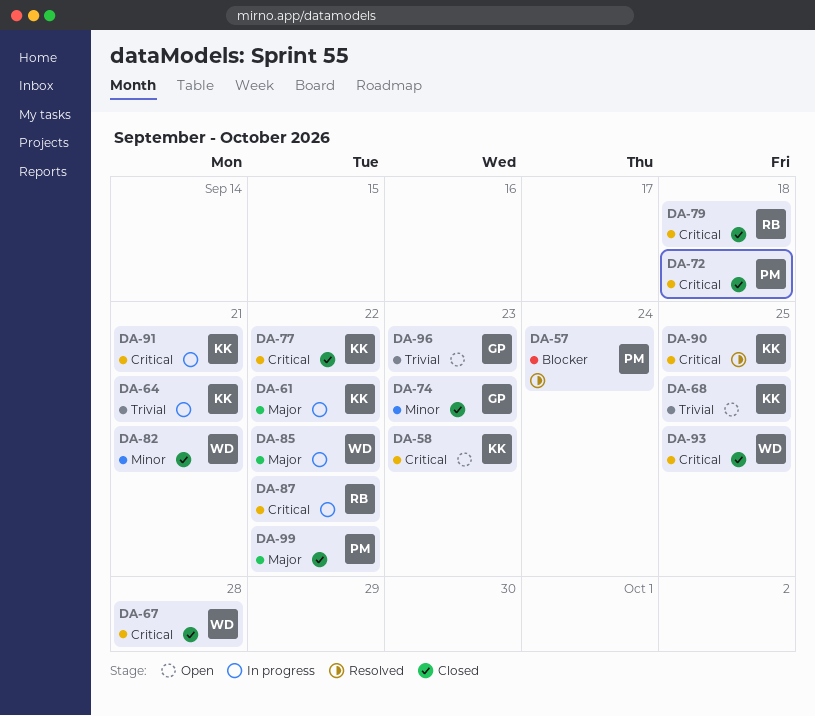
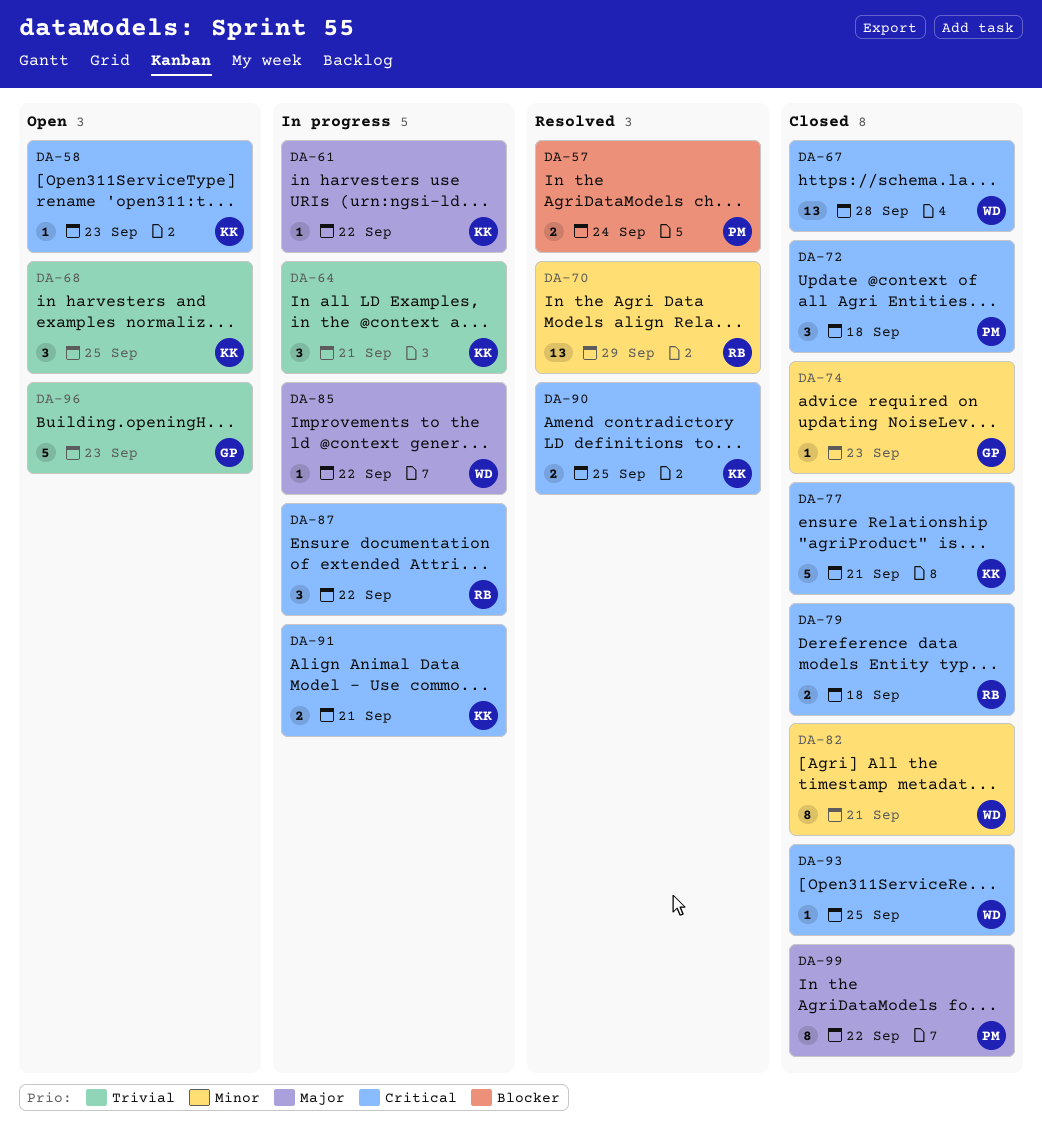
DA-70: none -> present
DA-77, due: Sep 22 -> Sep 21

